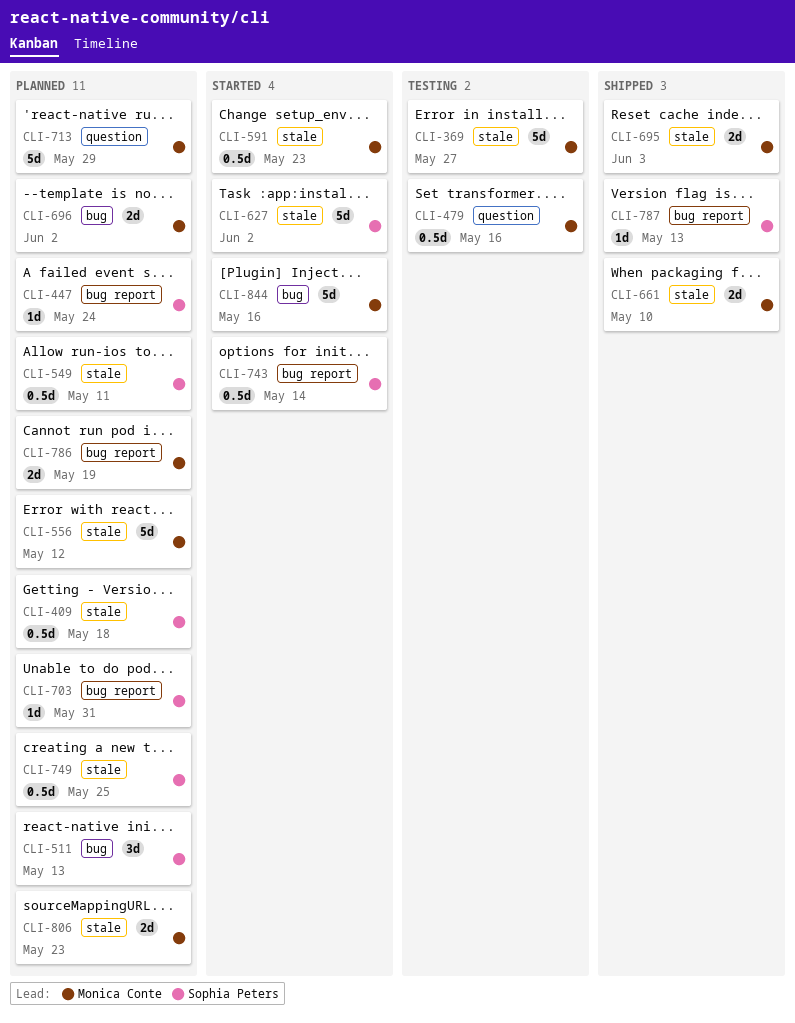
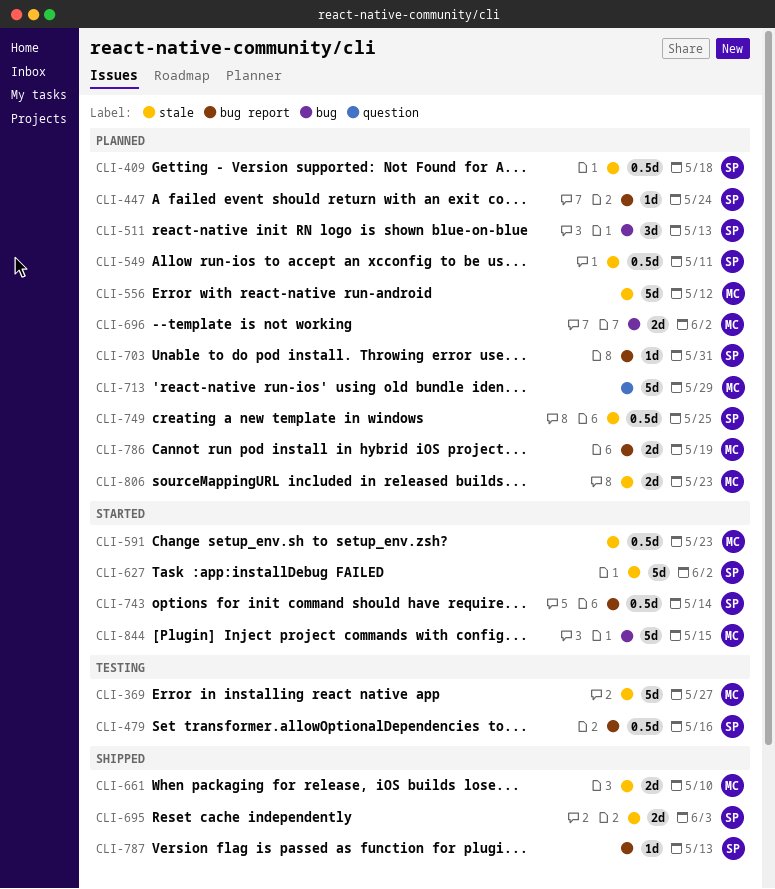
CLI-479, owner: Monica Conte -> Sophia Peters
CLI-479, label: question -> bug report
CLI-695, owner: Monica Conte -> Sophia Peters
CLI-844, due: May 16 -> May 15

